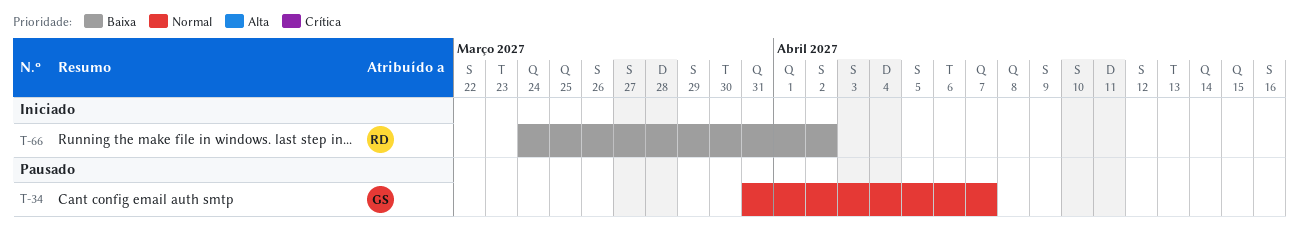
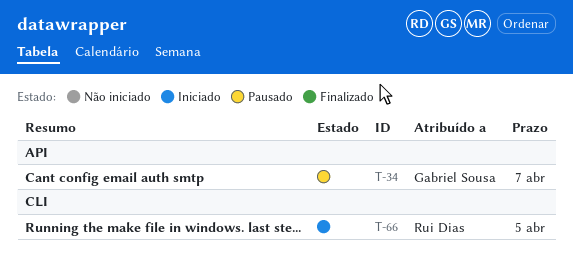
T-66, due: Apr 2 -> Apr 5

